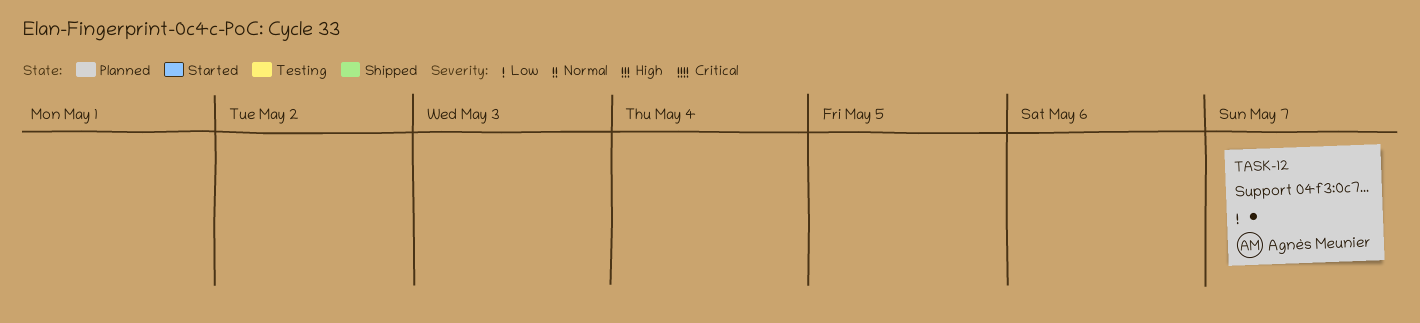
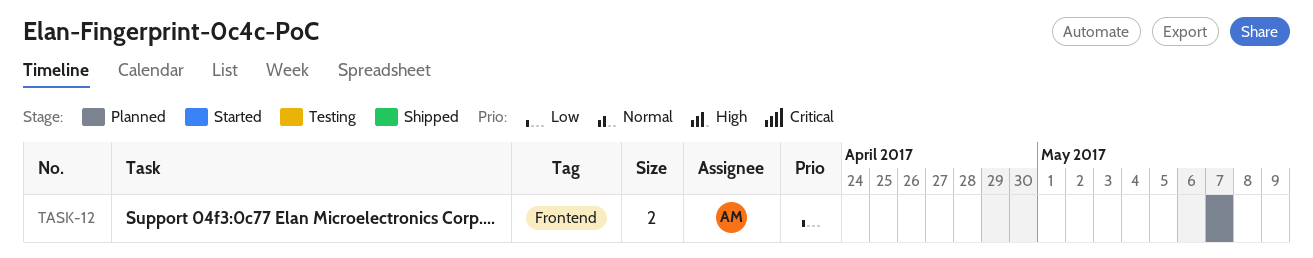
TASK-12, estimate: 1 -> 2

